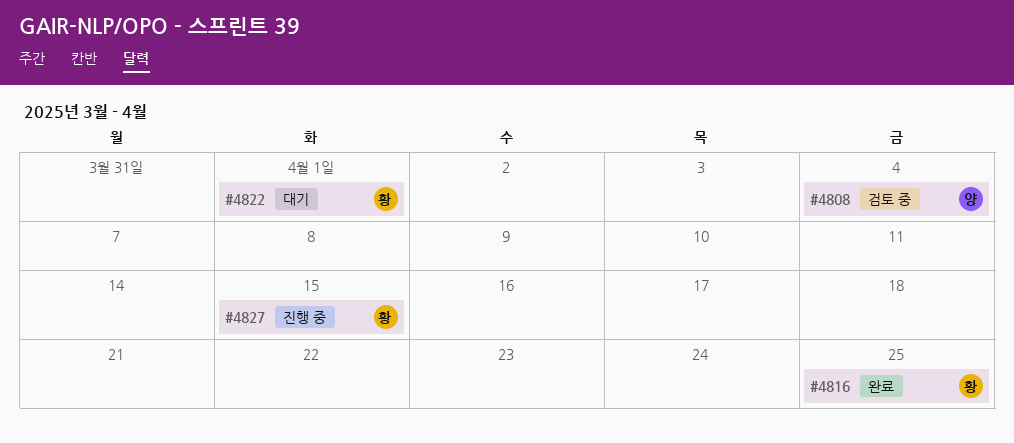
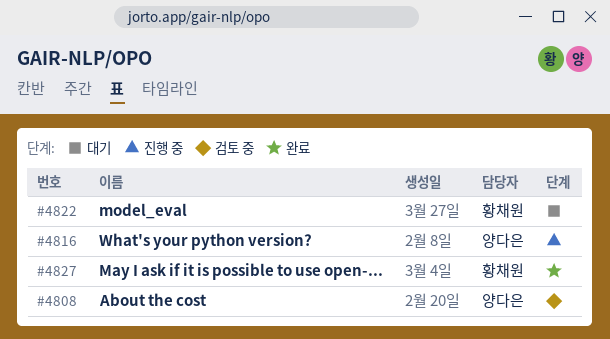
#4816, status: 완료 -> 진행 중
#4816, owner: 황채원 -> 양다은
#4827, status: 진행 중 -> 완료

